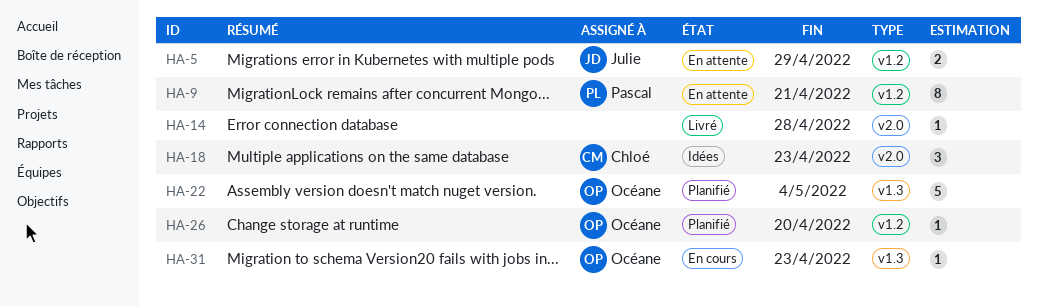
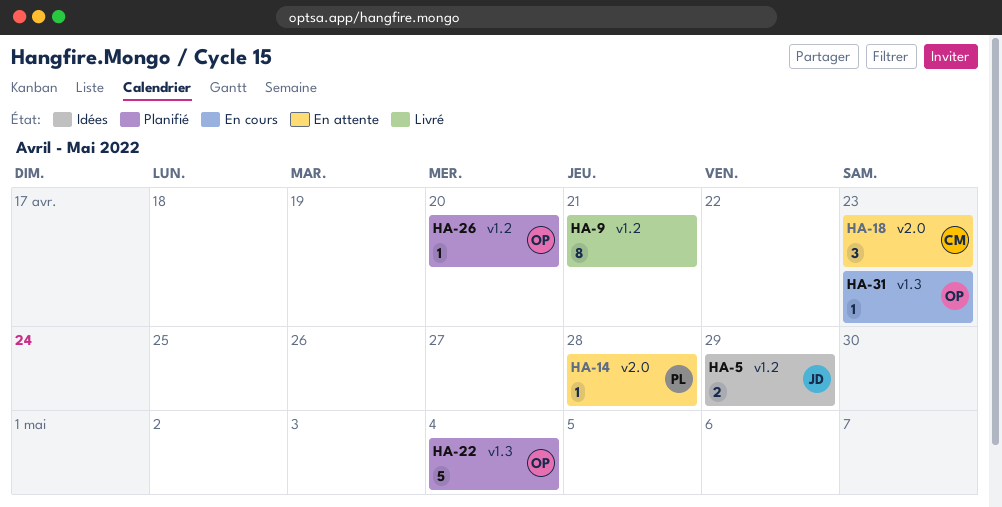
HA-5, status: En attente -> Idées
HA-9, status: En attente -> Livré
HA-9, owner: Pascal -> none
HA-14, status: Livré -> En attente
HA-14, owner: none -> Pascal
HA-18, status: Idées -> En attente

